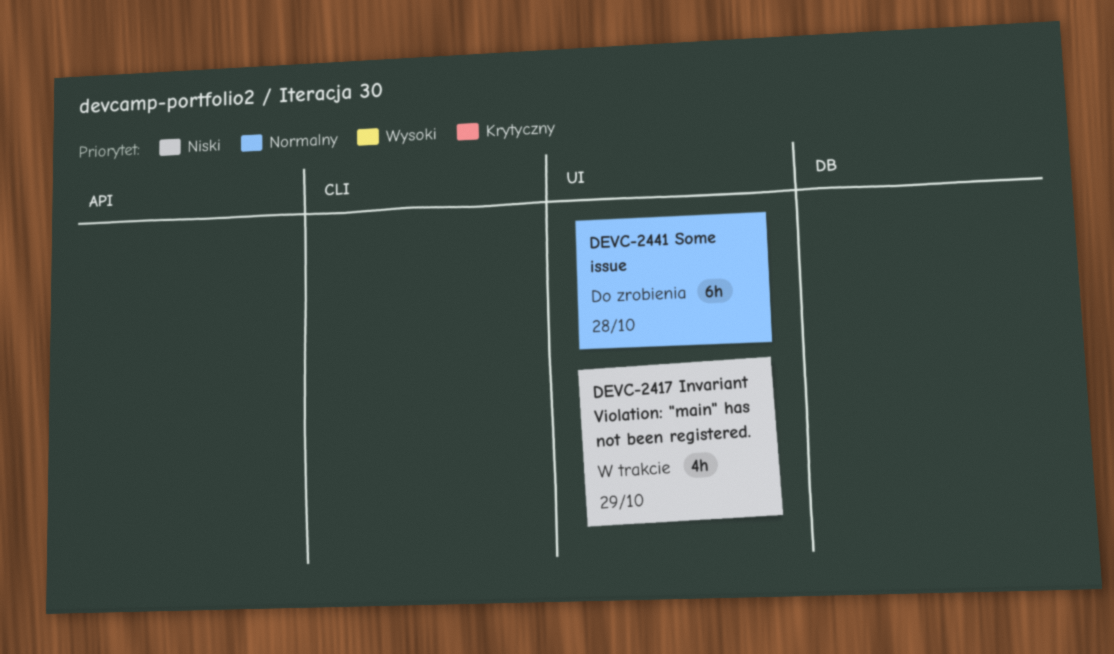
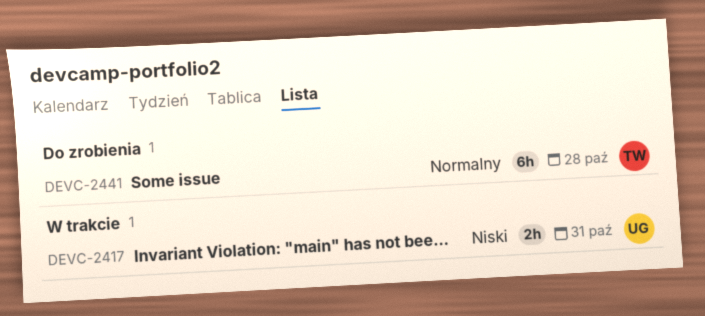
DEVC-2417, estimate: 4h -> 2h
DEVC-2417, due: Oct 29 -> Oct 31

